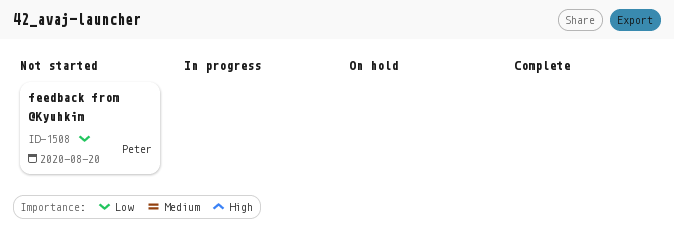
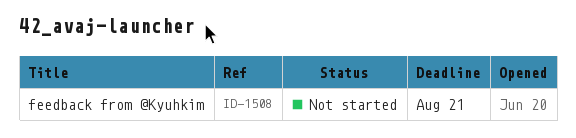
ID-1508, due: Aug 20 -> Aug 21

